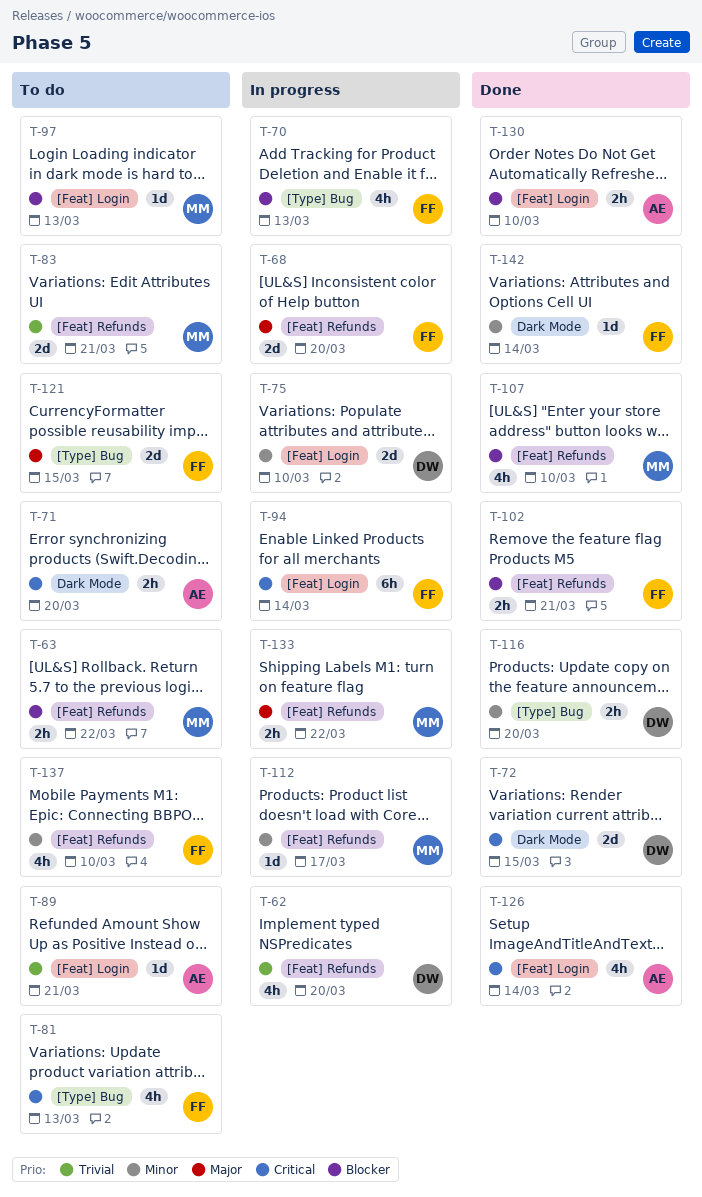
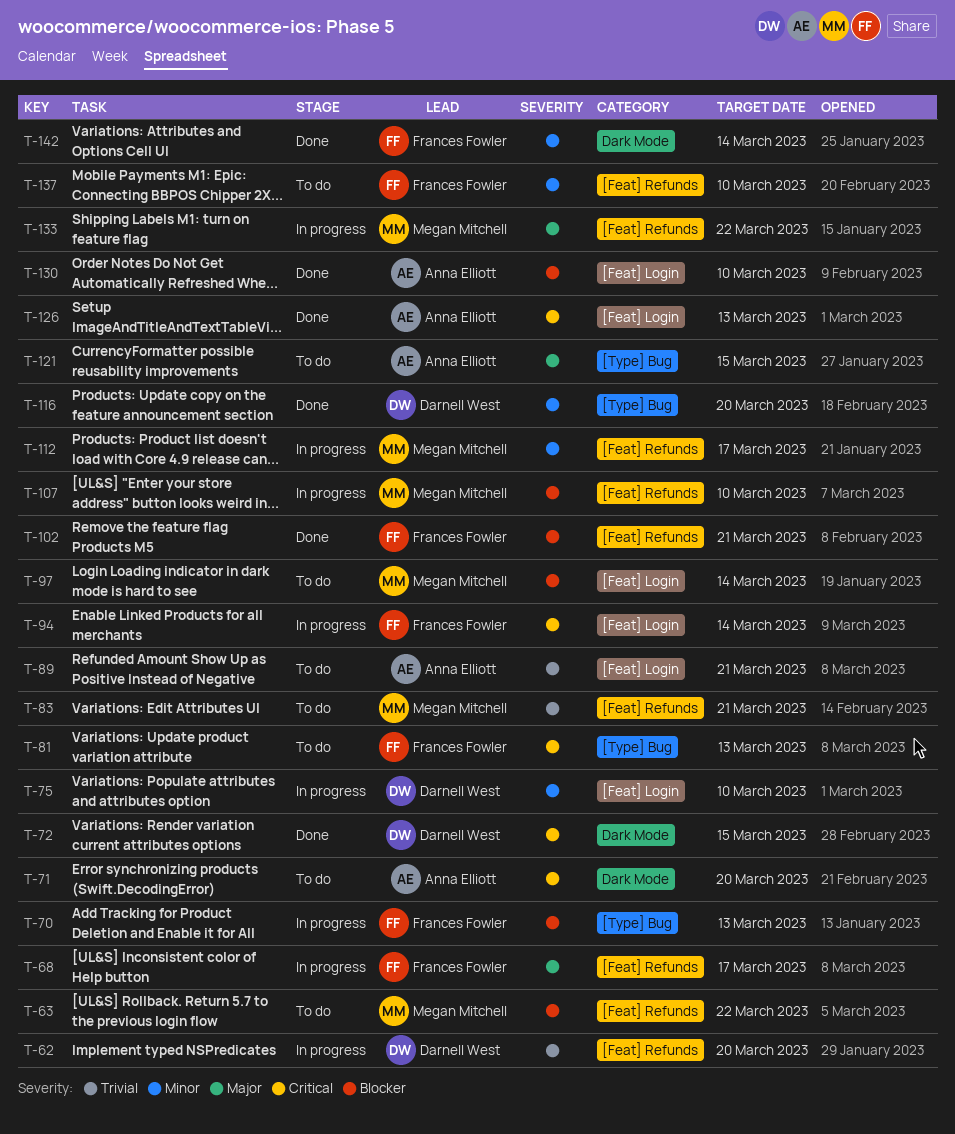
T-68, due: Mar 20 -> Mar 17
T-97, due: Mar 13 -> Mar 14
T-107, status: Done -> In progress
T-121, owner: Frances Fowler -> Anna Elliott
T-126, due: Mar 14 -> Mar 13

